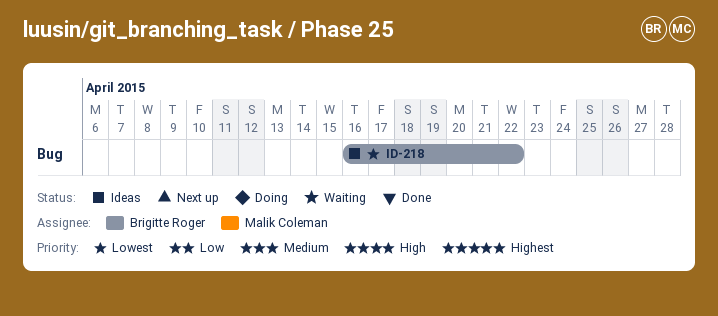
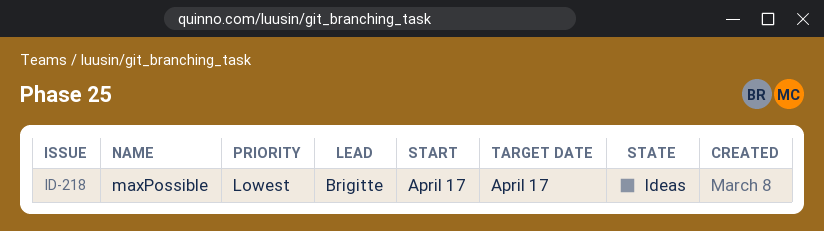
ID-218, start: Apr 16 -> Apr 17
ID-218, due: Apr 22 -> Apr 17

